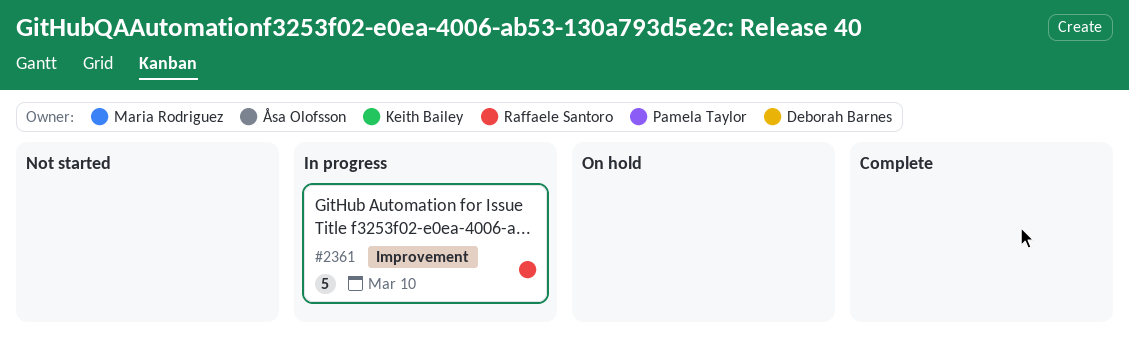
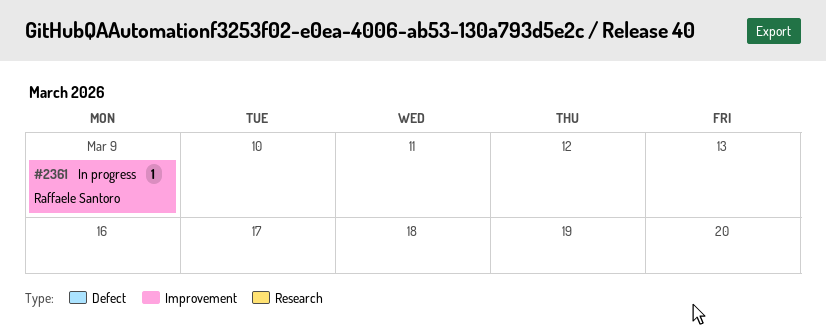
#2361, estimate: 5 -> 1
#2361, due: Mar 10 -> Mar 9

